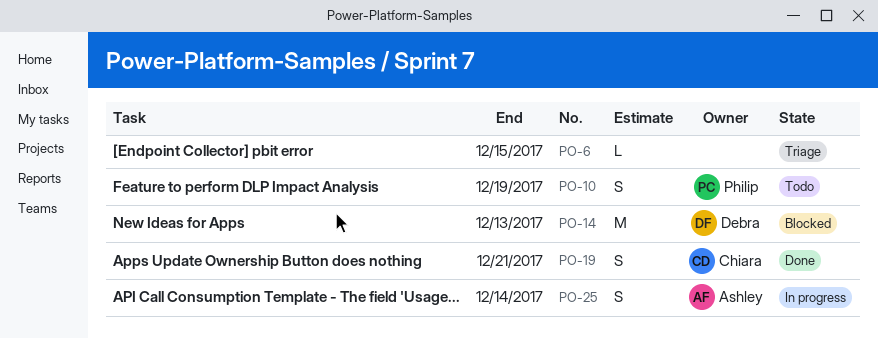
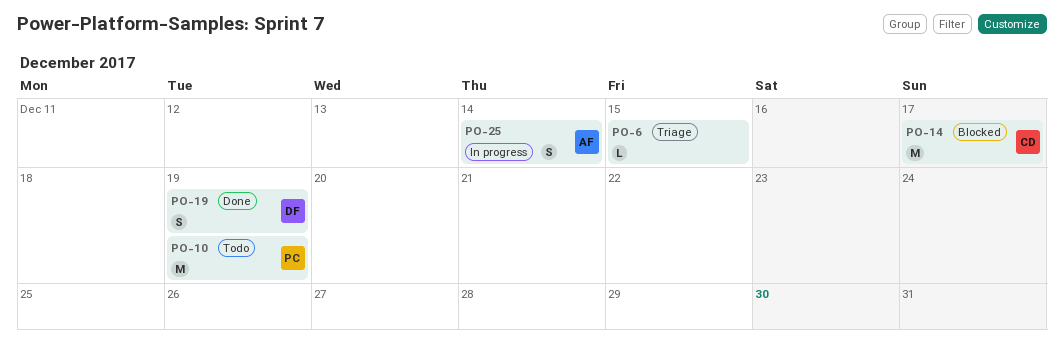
PO-10, estimate: S -> M
PO-14, owner: Debra -> Chiara
PO-14, due: Dec 13 -> Dec 17
PO-19, owner: Chiara -> Debra
PO-19, due: Dec 21 -> Dec 19

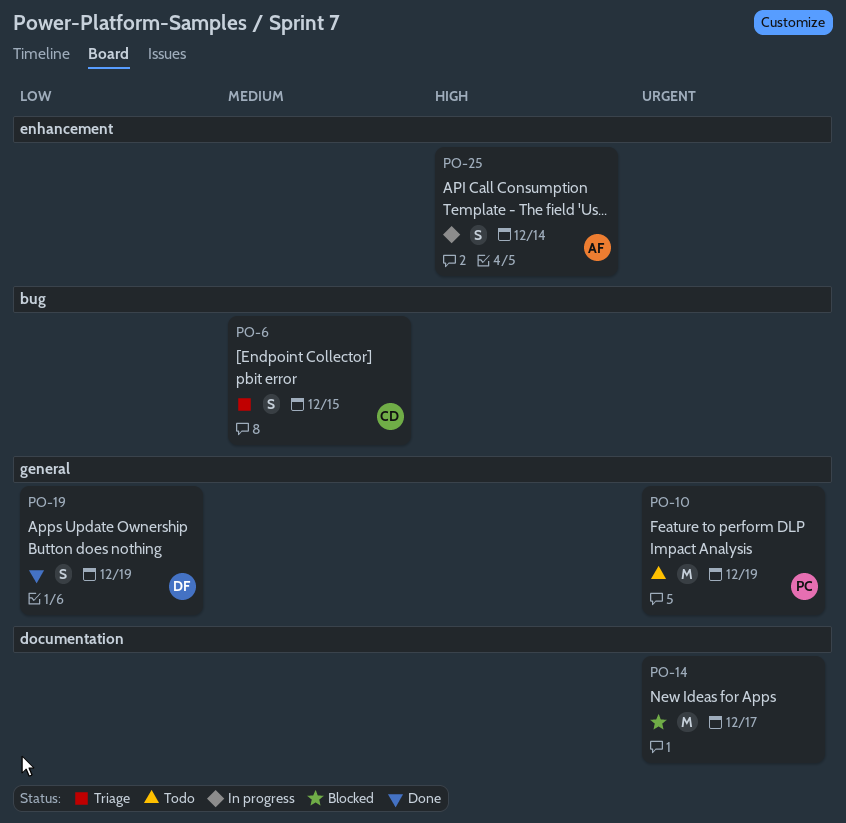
PO-6, owner: none -> CD
PO-6, estimate: L -> S
PO-14, owner: CD -> none

